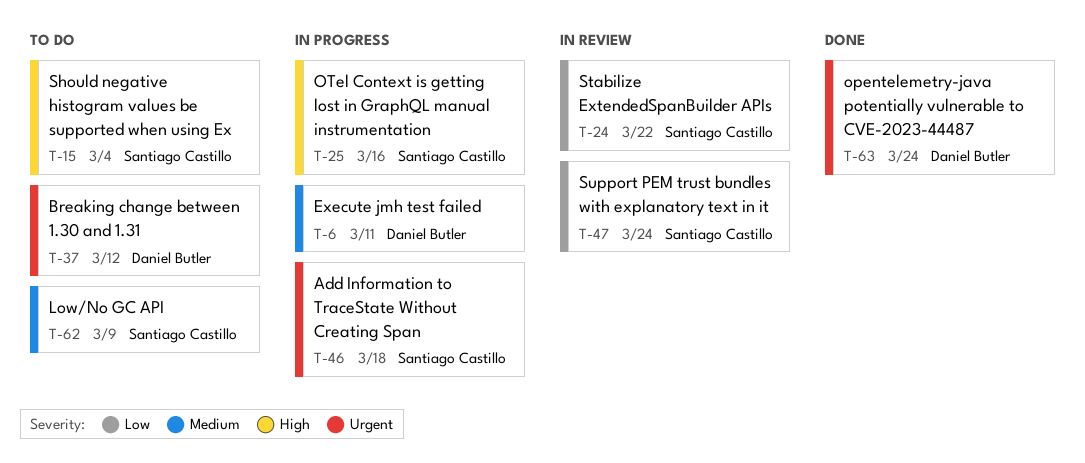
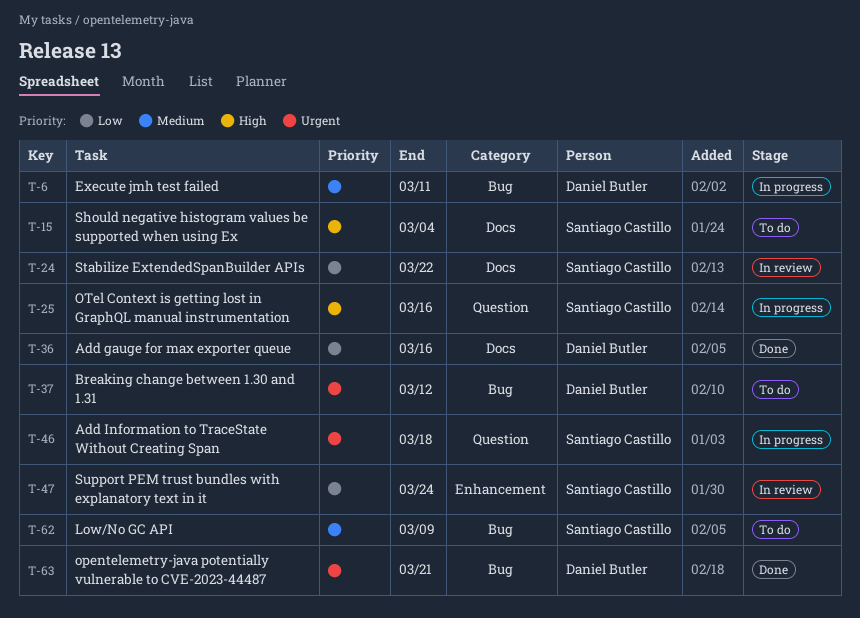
T-36: none -> present
T-63, due: Mar 24 -> Mar 21

